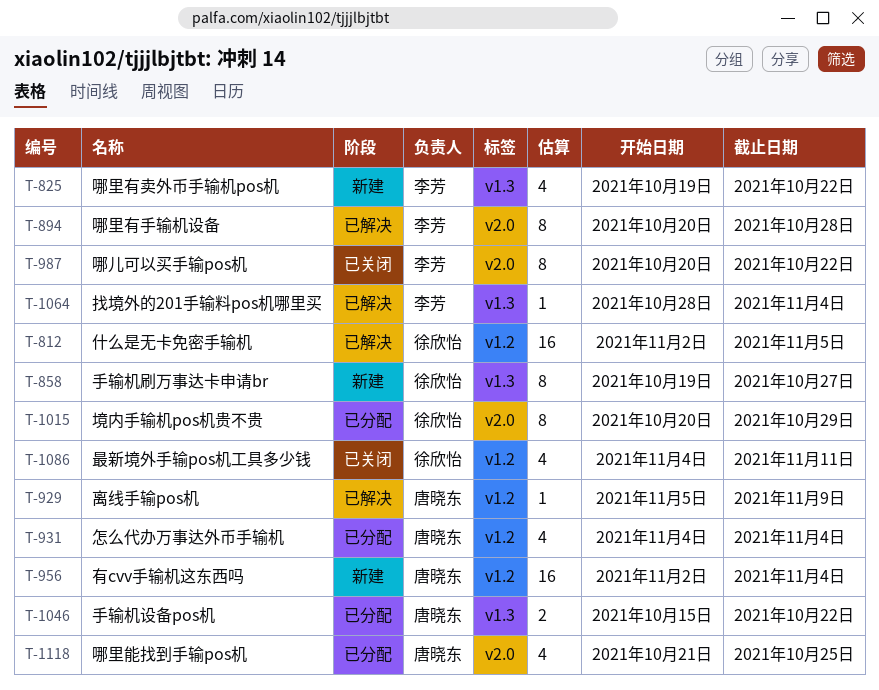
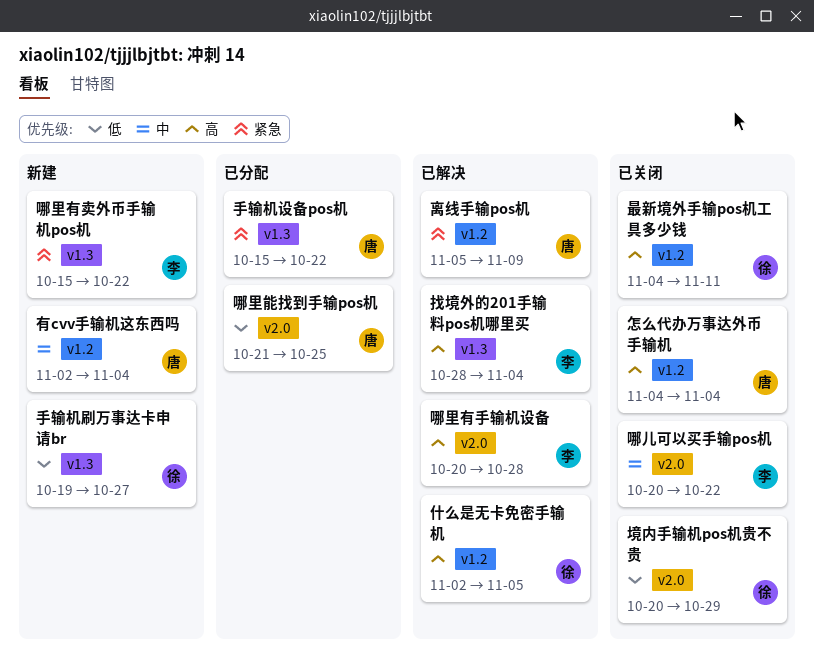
哪里有卖外币手输机pos机, start: Oct 19 -> Oct 15
境内手输机pos机贵不贵, status: 已分配 -> 已关闭
怎么代办万事达外币手输机, status: 已分配 -> 已关闭

